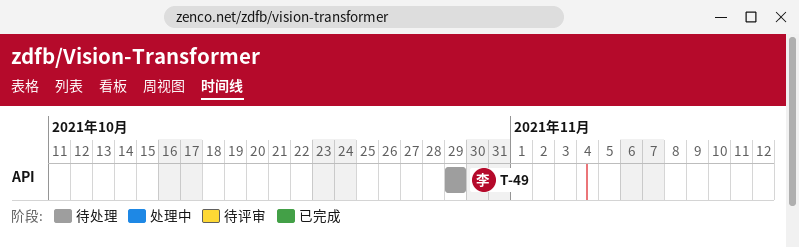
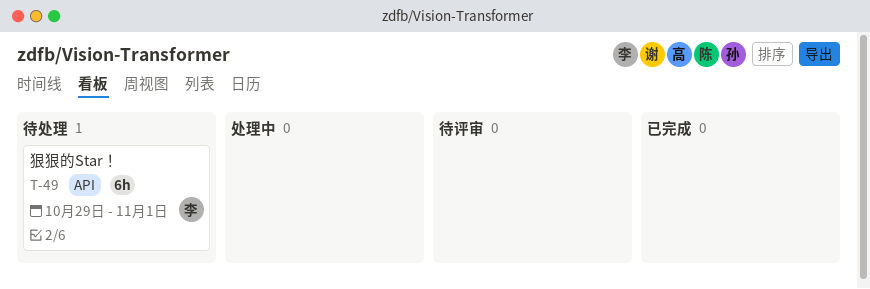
T-49, due: Oct 29 -> Nov 1

